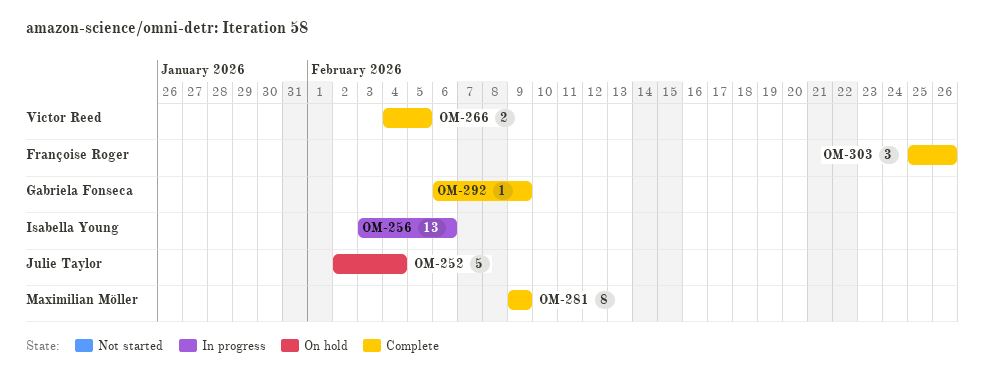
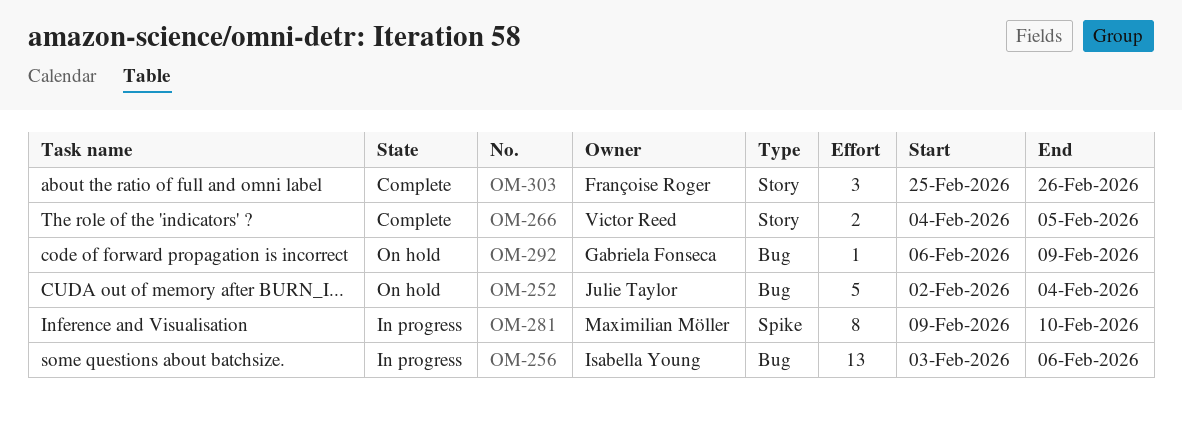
OM-281, status: Complete -> In progress
OM-281, due: Feb 9 -> Feb 10
OM-292, status: Complete -> On hold

